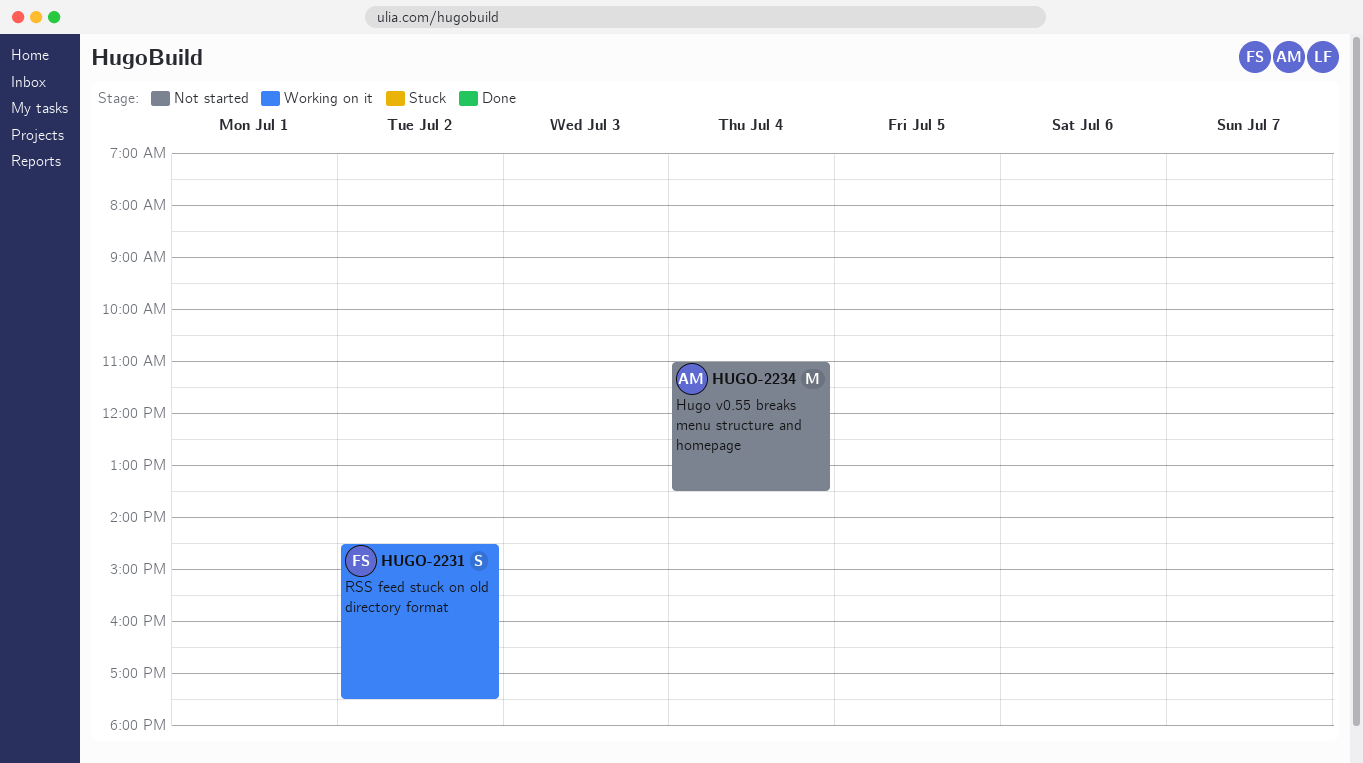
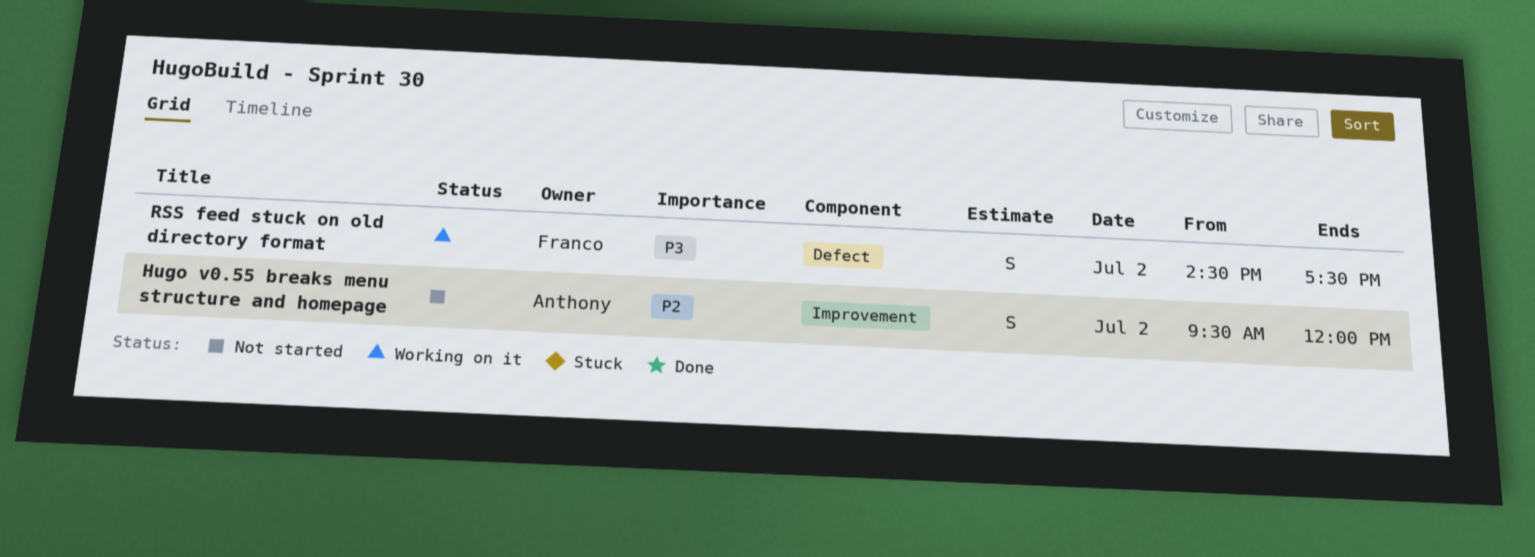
Hugo v0.55 breaks menu structure and homepage, estimate: M -> S
Hugo v0.55 breaks menu structure and homepage, day: Jul 4 -> Jul 2
Hugo v0.55 breaks menu structure and homepage, begins: 11:00 -> 09:30
Hugo v0.55 breaks menu structure and homepage, ends: 13:30 -> 12:00

